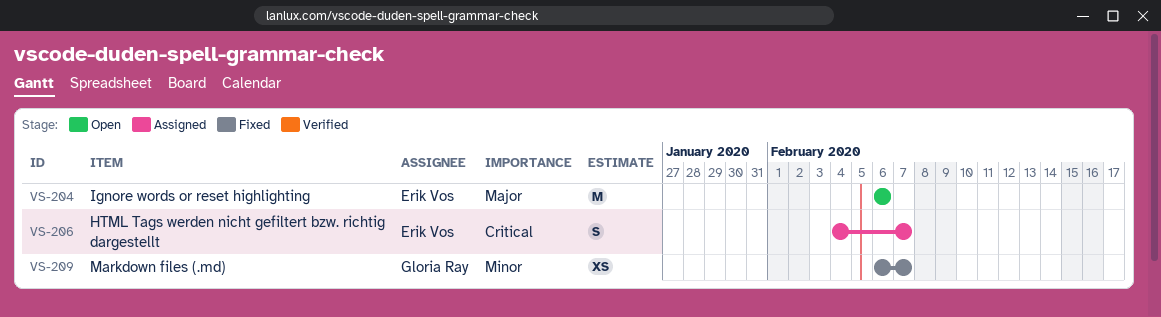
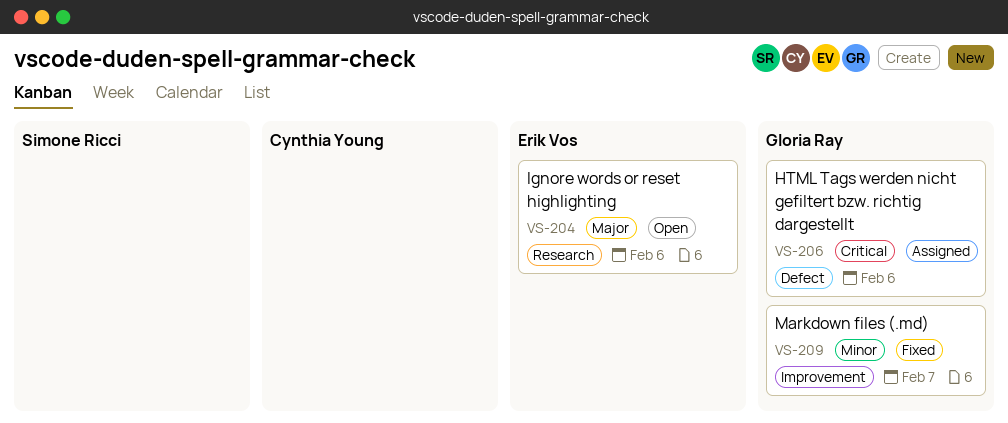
VS-206, owner: Erik Vos -> Gloria Ray
VS-206, due: Feb 7 -> Feb 6

